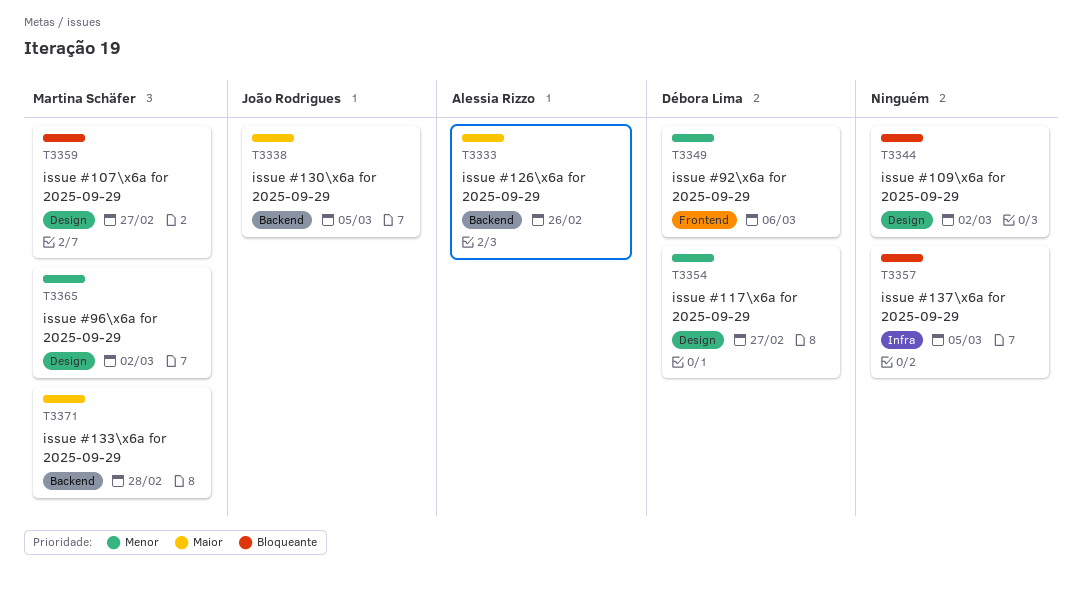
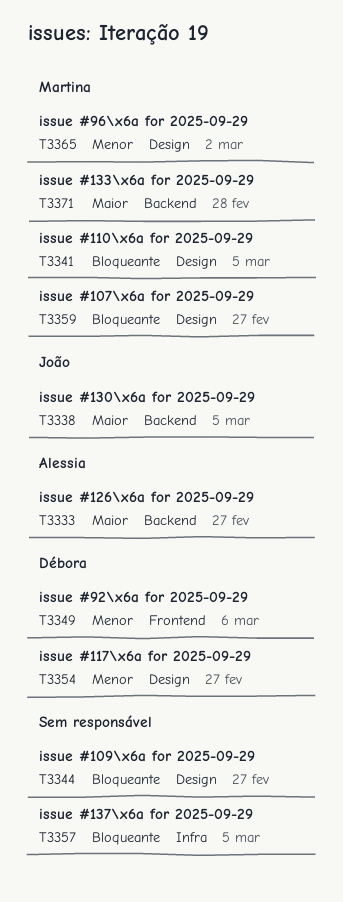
T3333, due: Feb 26 -> Feb 27
T3341: none -> present
T3344, due: Mar 2 -> Feb 27

